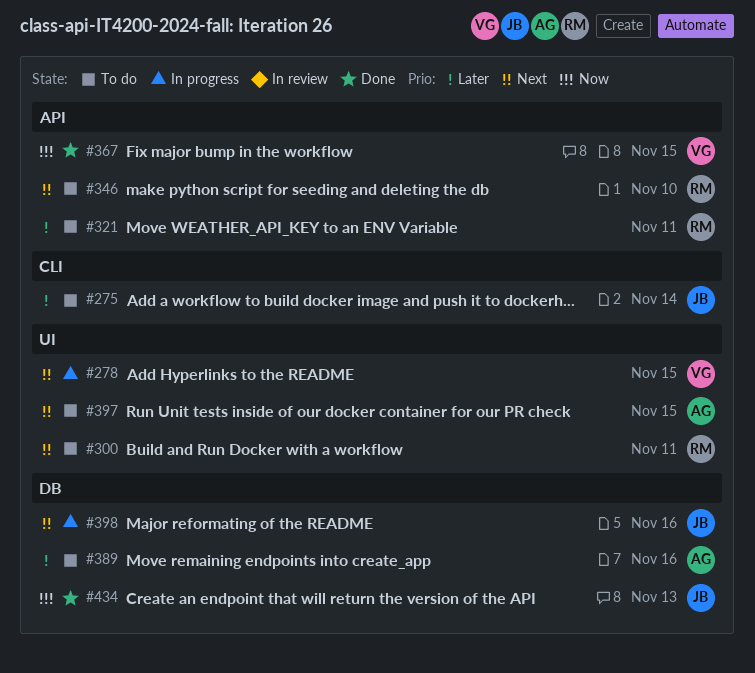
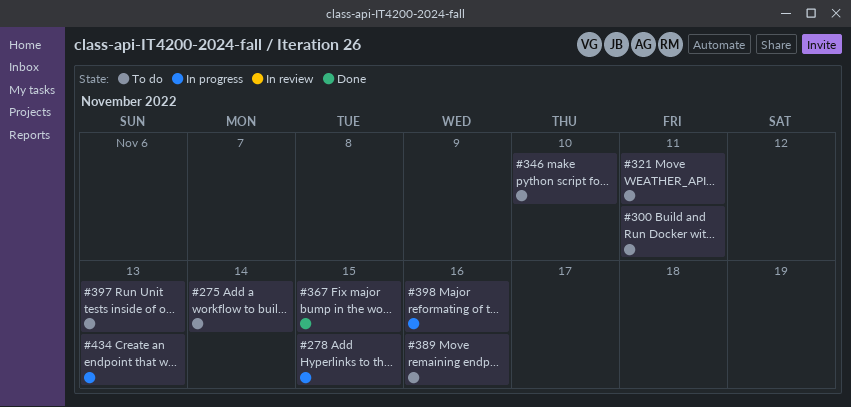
#397, due: Nov 15 -> Nov 13
#434, status: Done -> In progress

